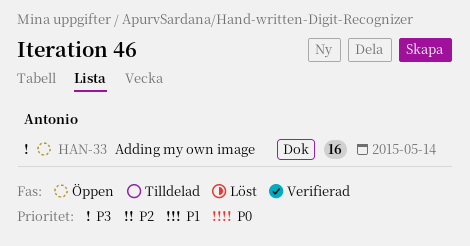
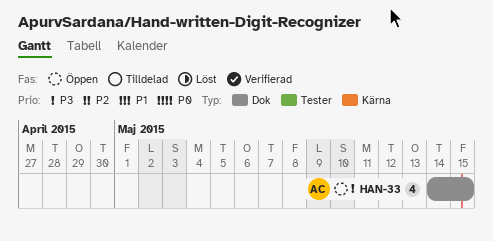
HAN-33, estimate: 16 -> 4
HAN-33, due: May 14 -> May 15

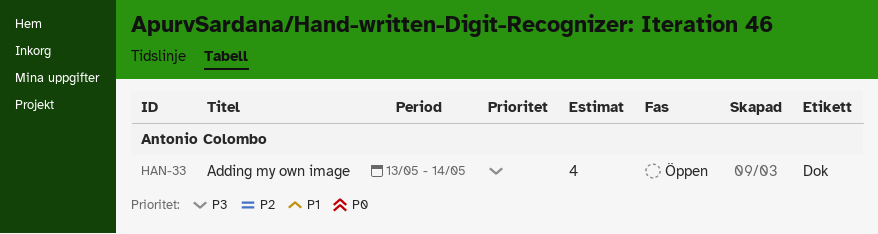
HAN-33, start: May 14 -> May 13
HAN-33, due: May 15 -> May 14

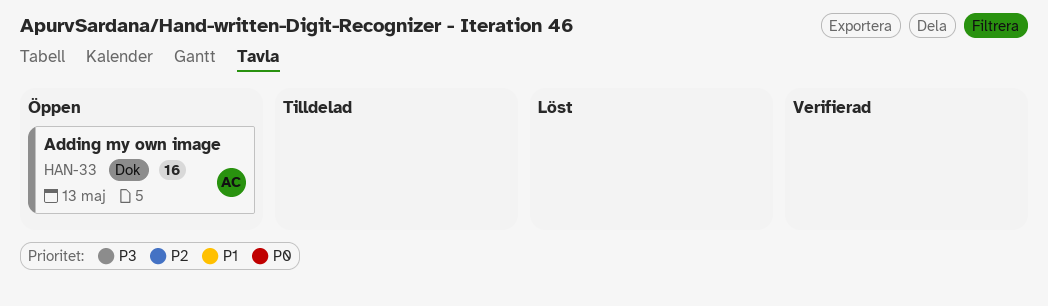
HAN-33, estimate: 4 -> 16
HAN-33, due: May 14 -> May 13

